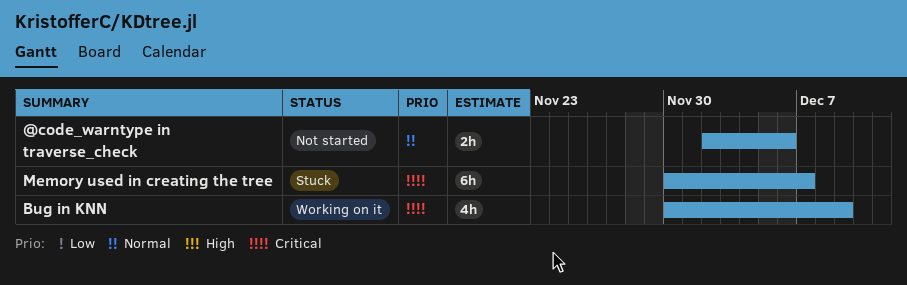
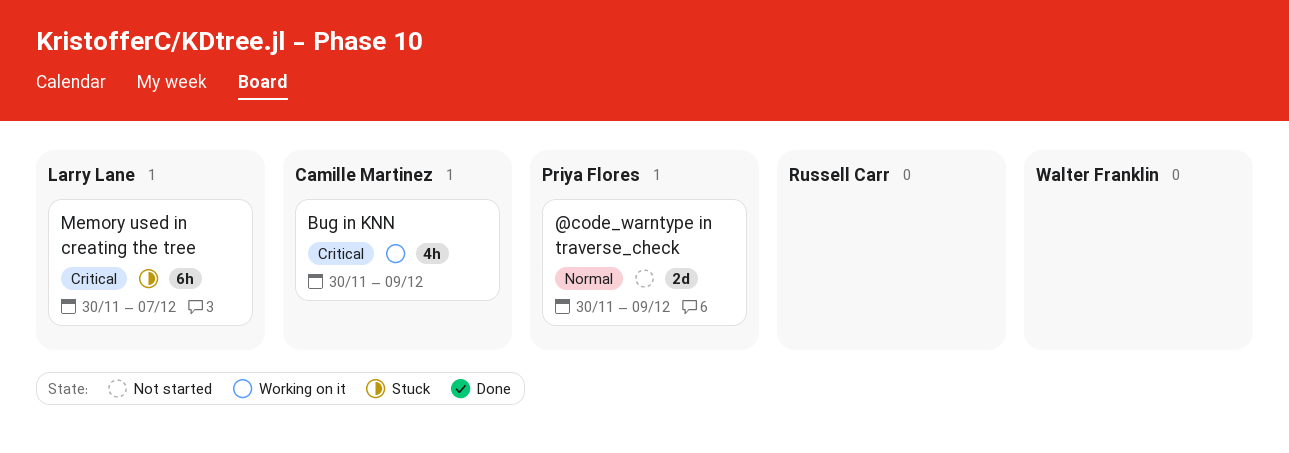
@code_warntype in traverse_check, estimate: 2h -> 2d
@code_warntype in traverse_check, start: Dec 2 -> Nov 30
@code_warntype in traverse_check, due: Dec 6 -> Dec 9

